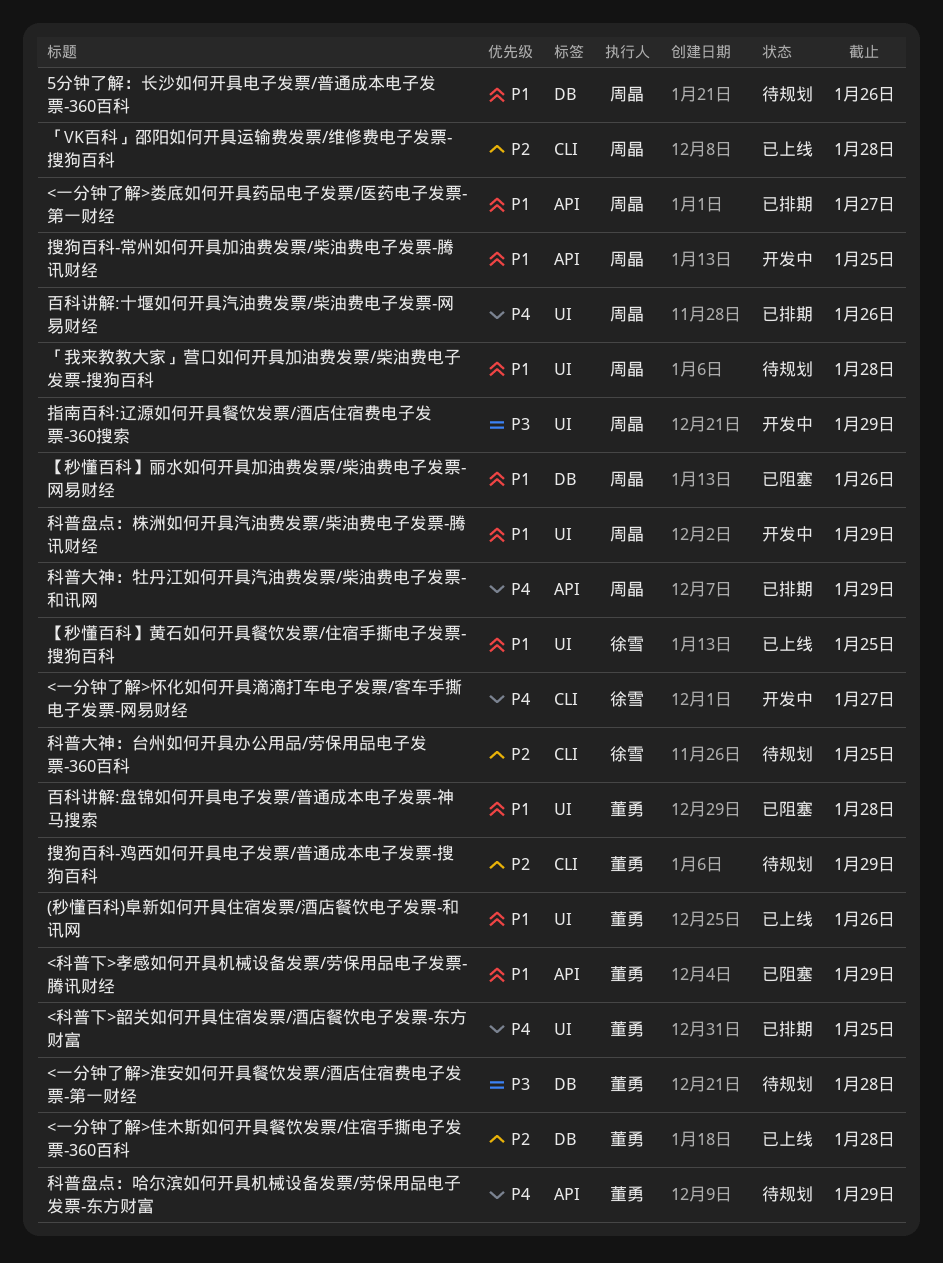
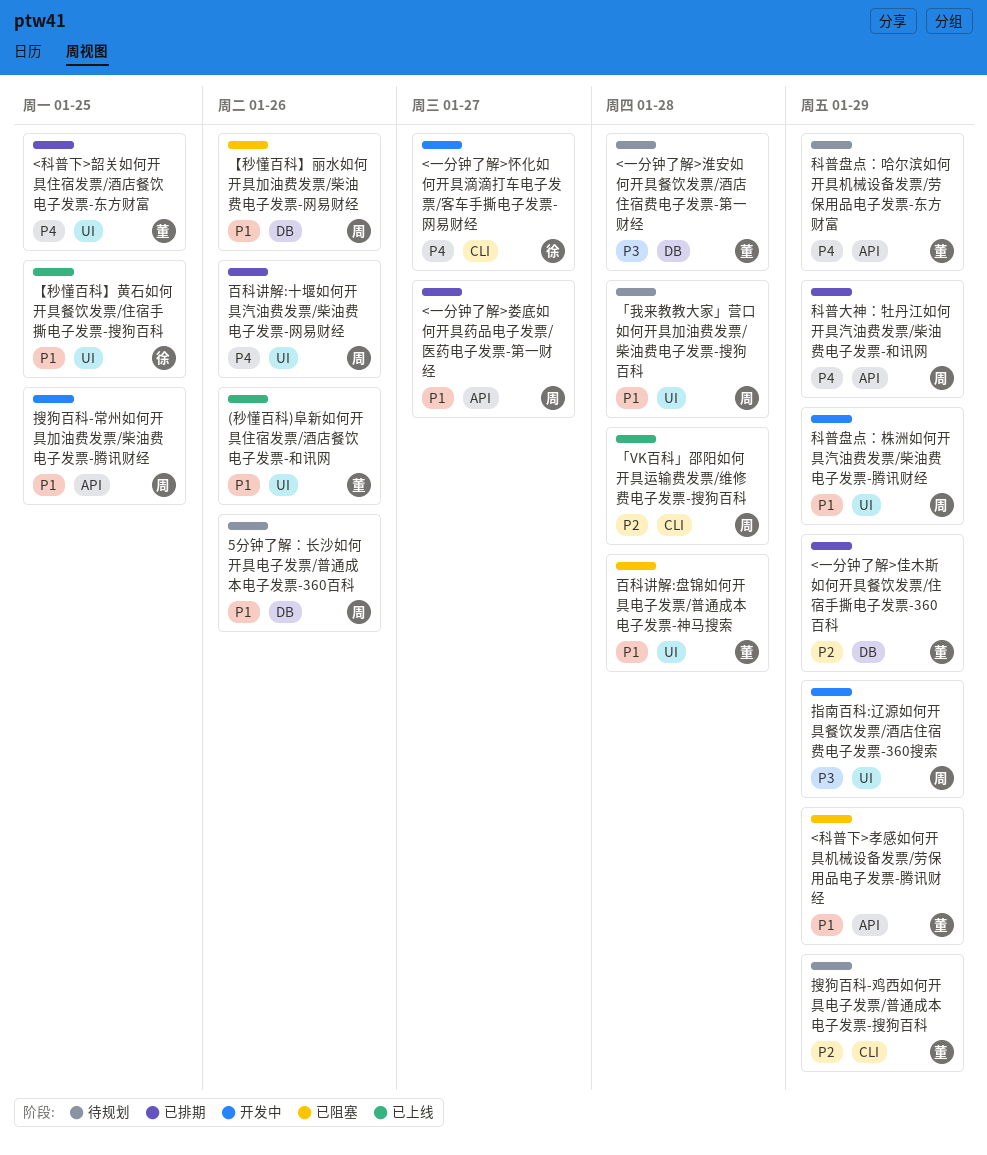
<一分钟了解>佳木斯如何开具餐饮发票/住宿手撕电子发票-360百科, status: 已上线 -> 已排期
<一分钟了解>佳木斯如何开具餐饮发票/住宿手撕电子发票-360百科, due: Jan 28 -> Jan 29
科普大神：台州如何开具办公用品/劳保用品电子发票-360百科: present -> none

